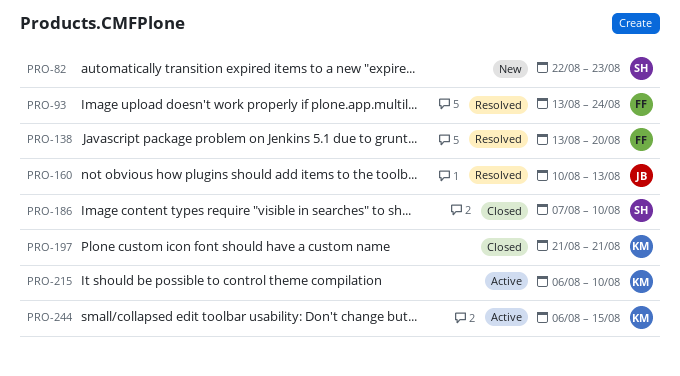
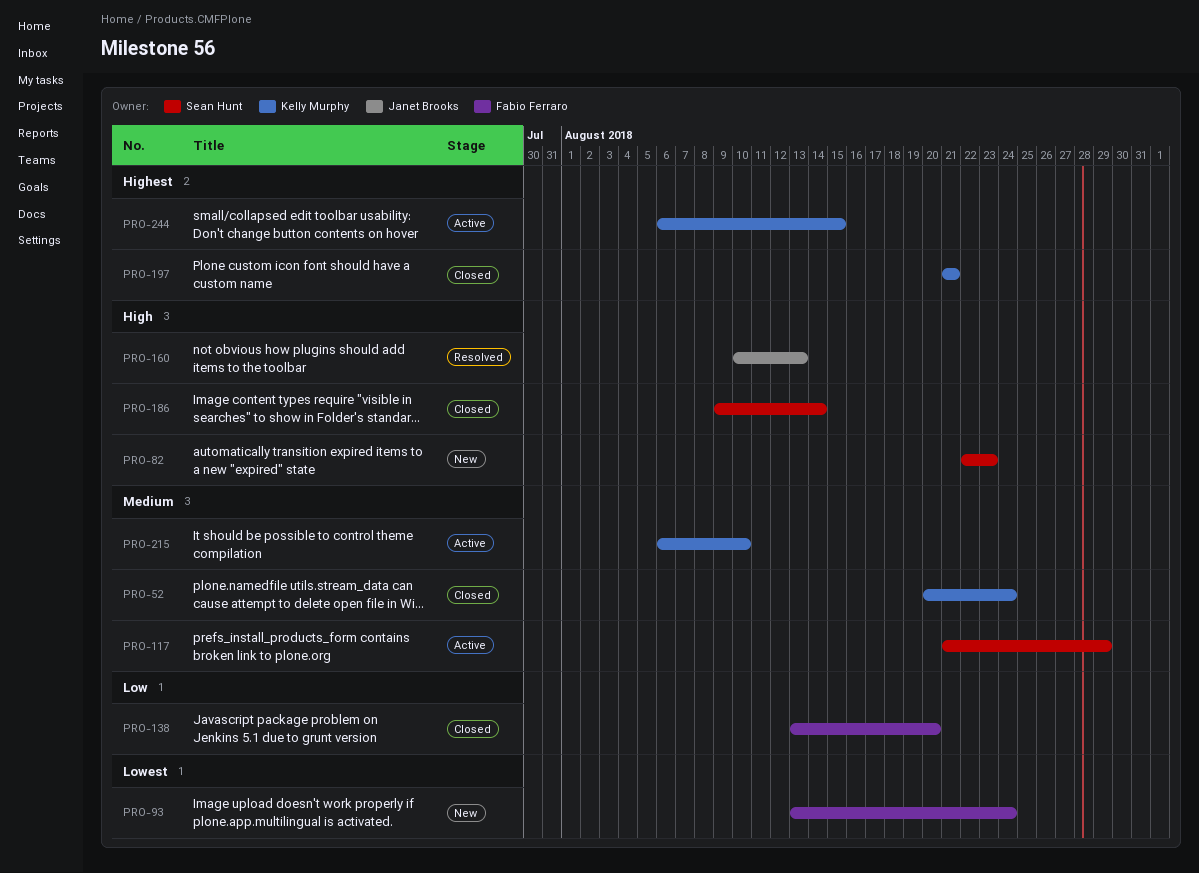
PRO-52: none -> present
PRO-93, status: Resolved -> New
PRO-117: none -> present
PRO-138, status: Resolved -> Closed
PRO-186, start: Aug 7 -> Aug 9
PRO-186, due: Aug 10 -> Aug 14

